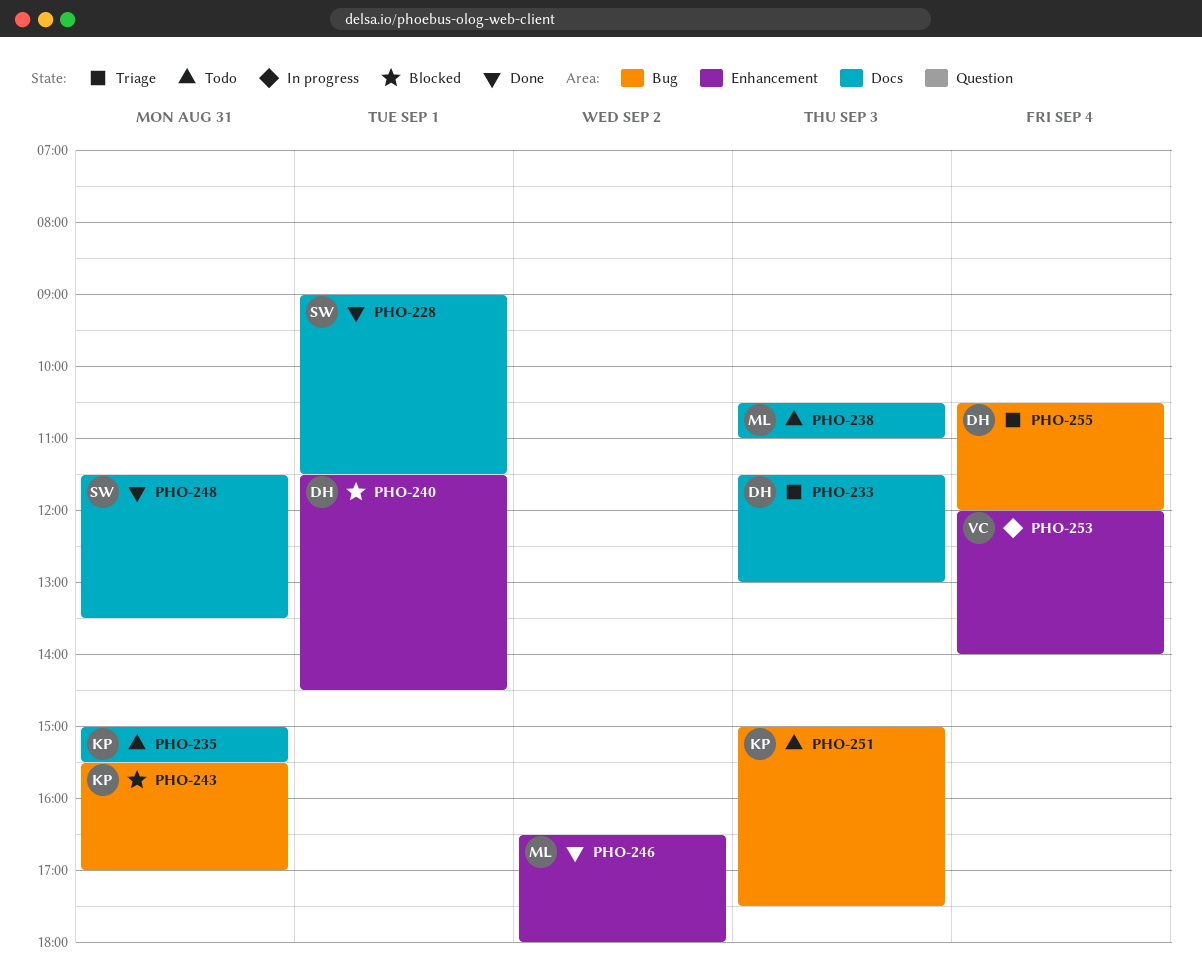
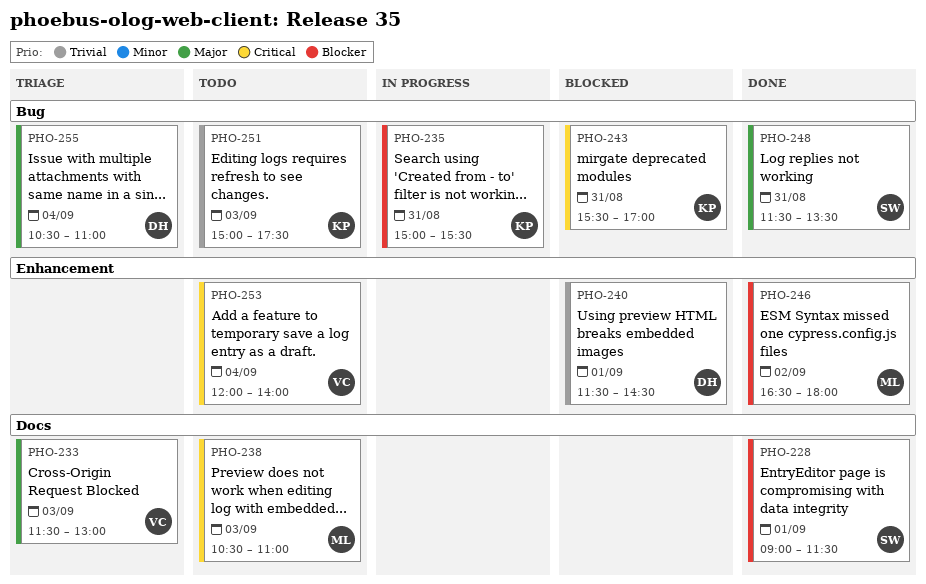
PHO-233, owner: DH -> VC
PHO-235, status: Todo -> In progress
PHO-235, label: Docs -> Bug
PHO-248, label: Docs -> Bug
PHO-253, status: In progress -> Todo
PHO-255, ends: 12:00 -> 11:00

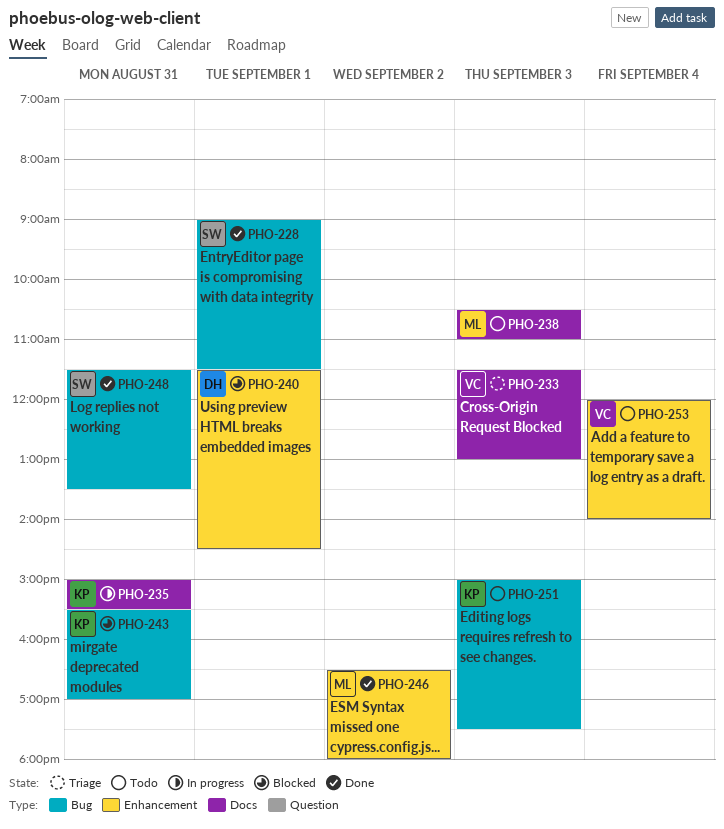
PHO-228, label: Docs -> Bug
PHO-235, label: Bug -> Docs
PHO-255: present -> none

